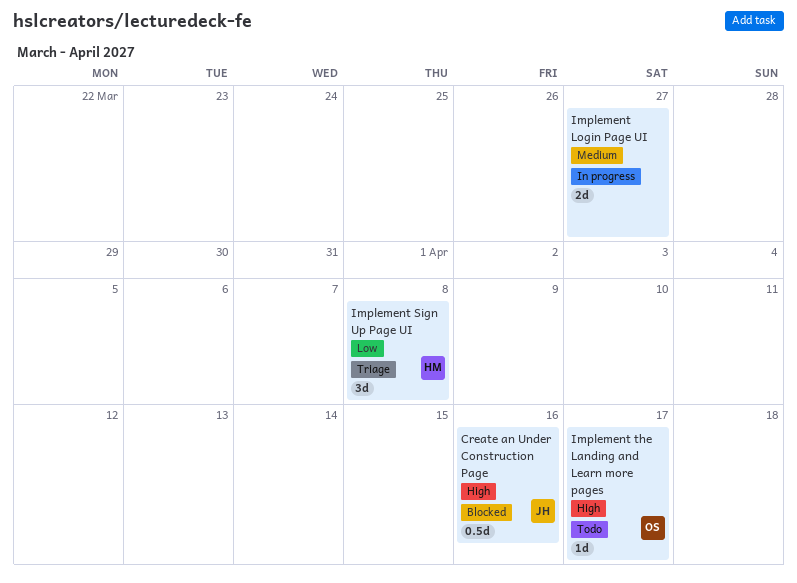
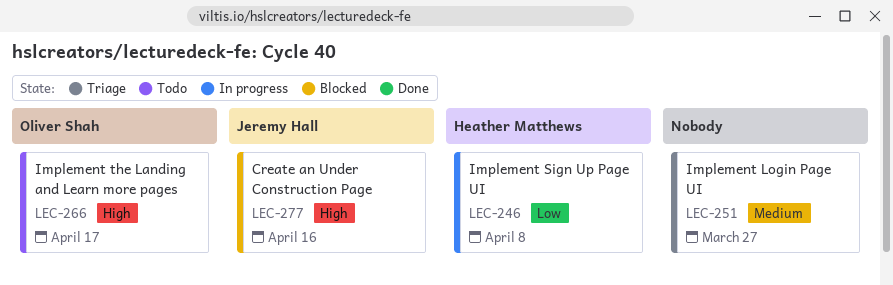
Implement Login Page UI, status: In progress -> Triage
Implement Sign Up Page UI, status: Triage -> In progress

